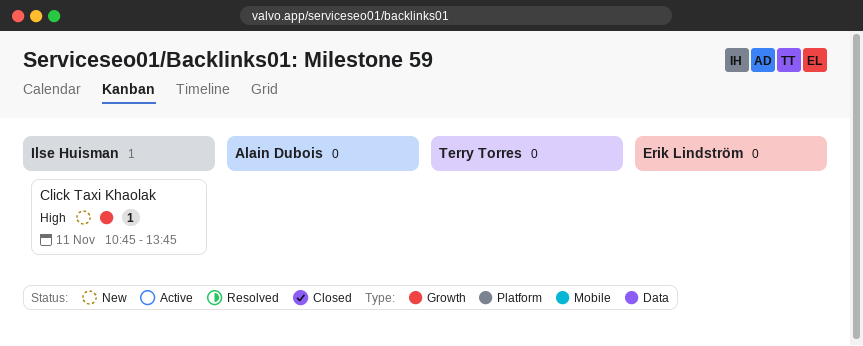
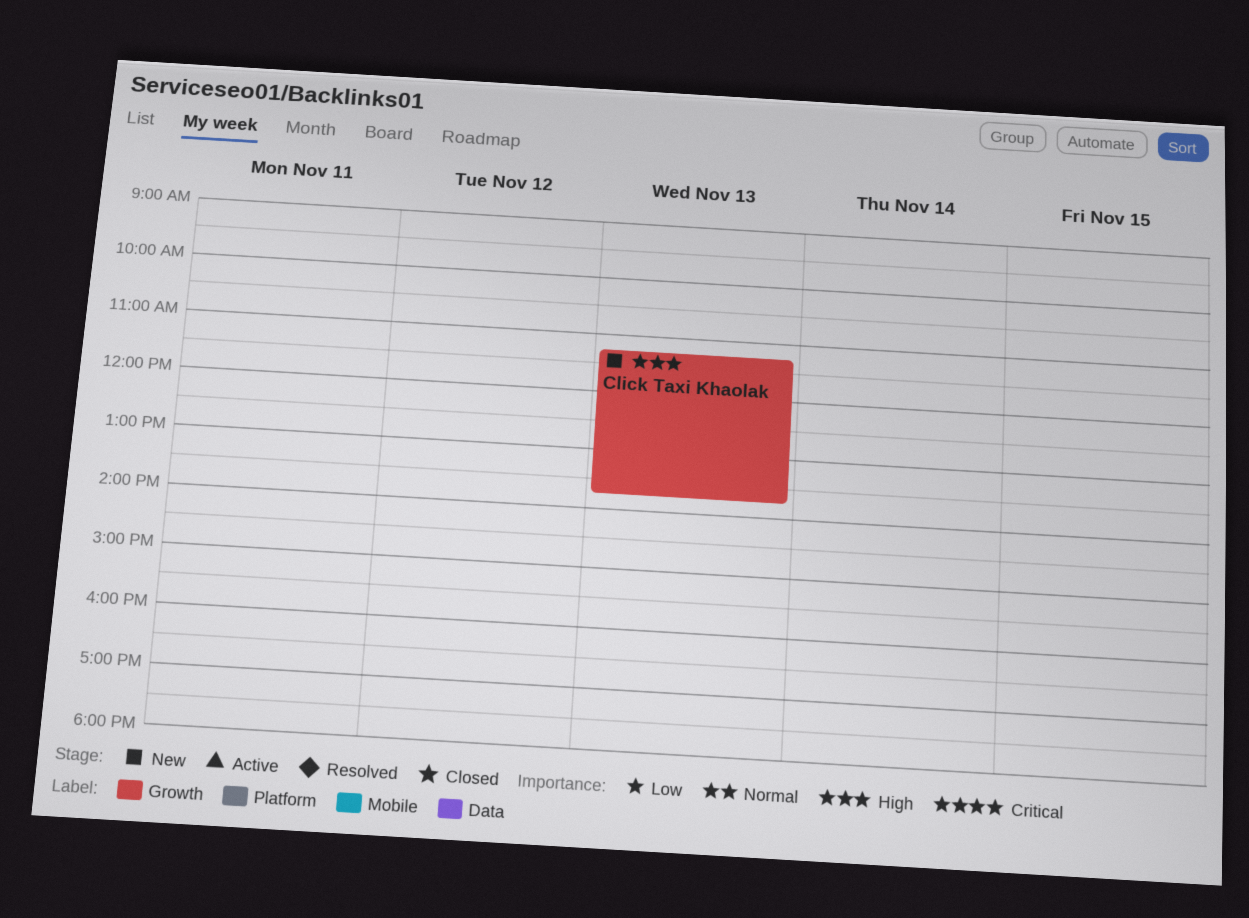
Click Taxi Khaolak, day: Nov 11 -> Nov 13
Click Taxi Khaolak, begins: 10:45 -> 11:15

